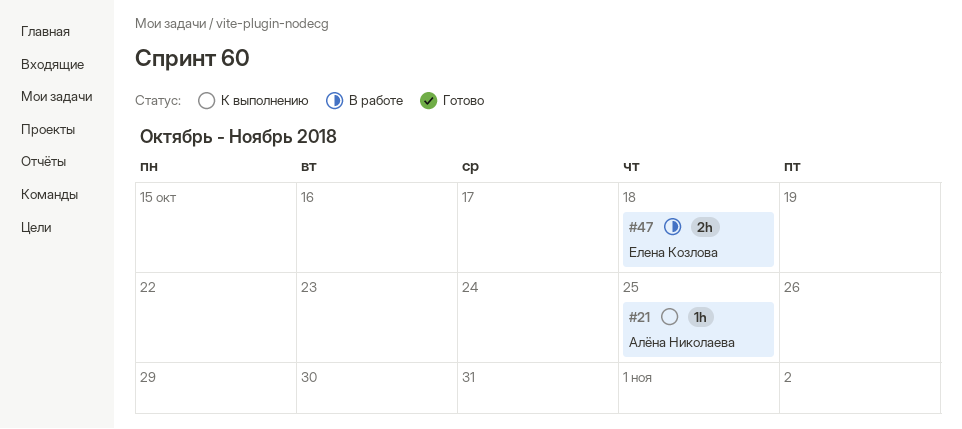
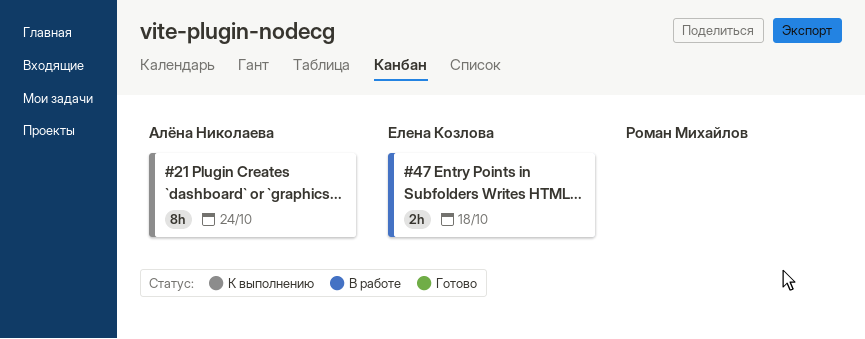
#21, estimate: 1h -> 8h
#21, due: Oct 25 -> Oct 24

